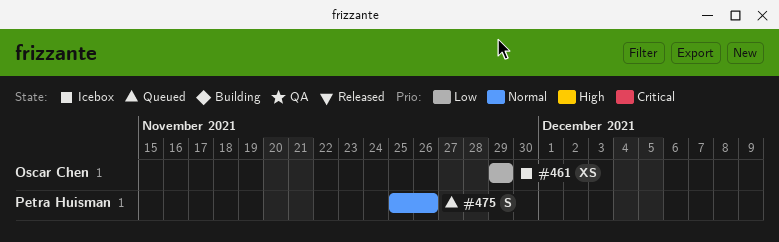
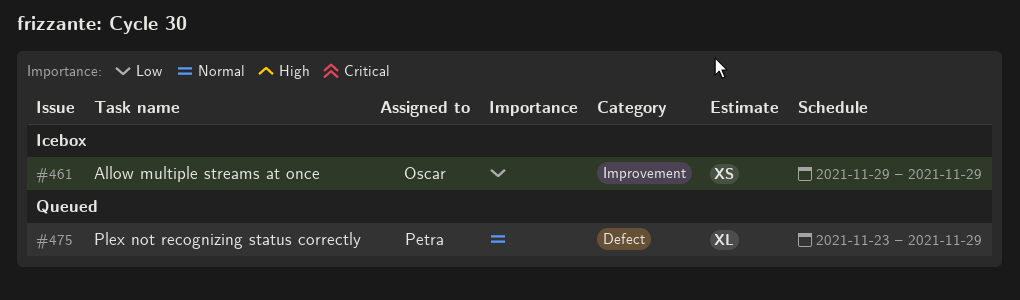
#475, estimate: S -> XL
#475, start: Nov 25 -> Nov 23
#475, due: Nov 26 -> Nov 29

